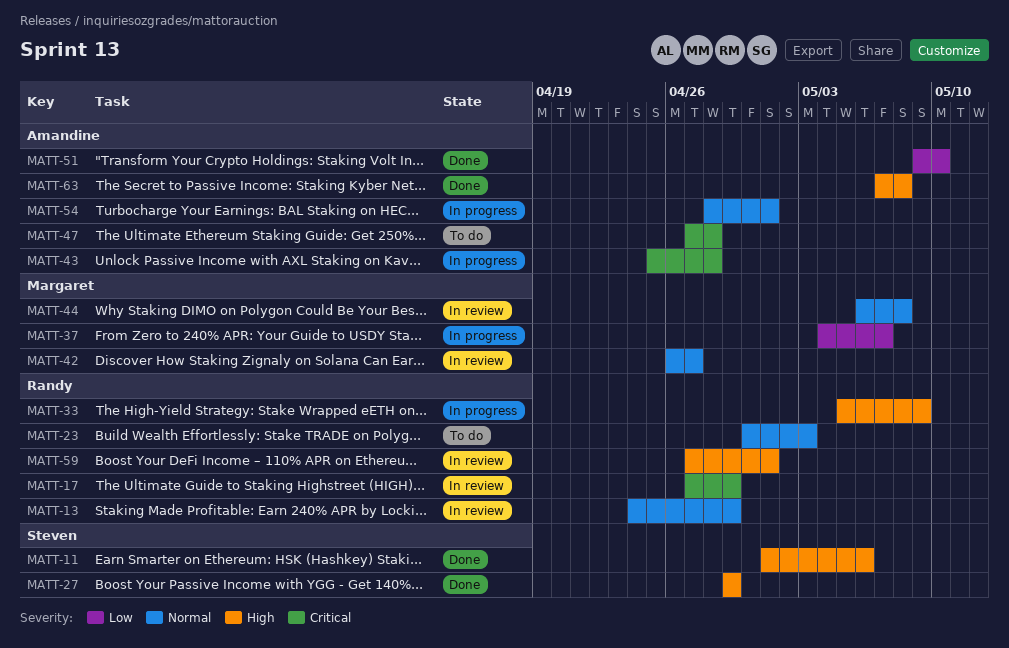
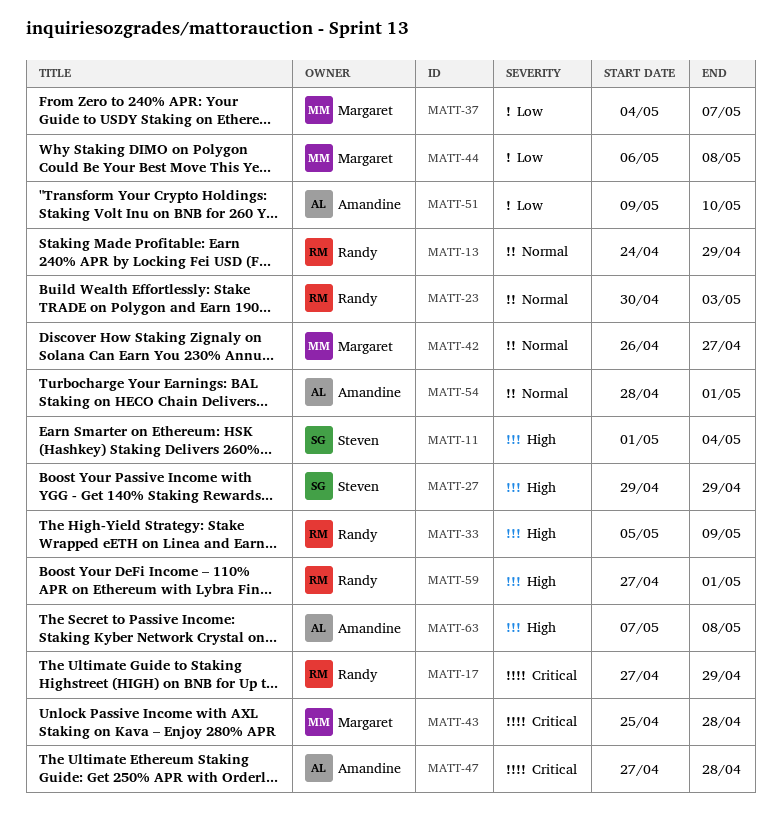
MATT-11, due: May 6 -> May 4
MATT-43, owner: Amandine -> Margaret
MATT-44, priority: Normal -> Low

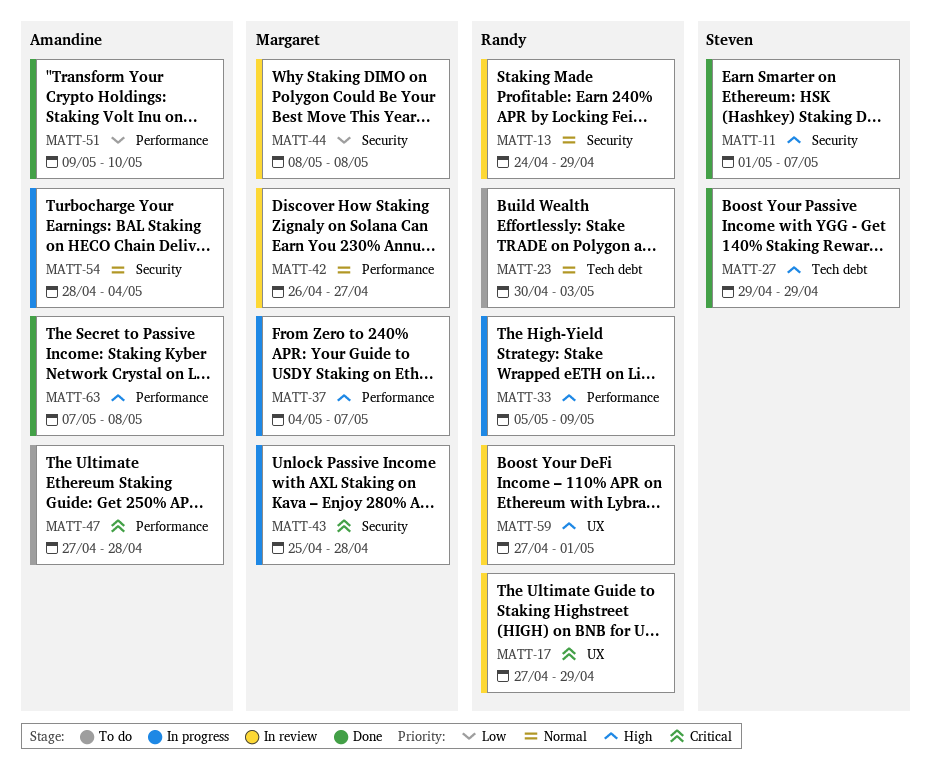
MATT-11, due: May 4 -> May 7
MATT-37, priority: Low -> High
MATT-44, start: May 6 -> May 8
MATT-54, due: May 1 -> May 4

